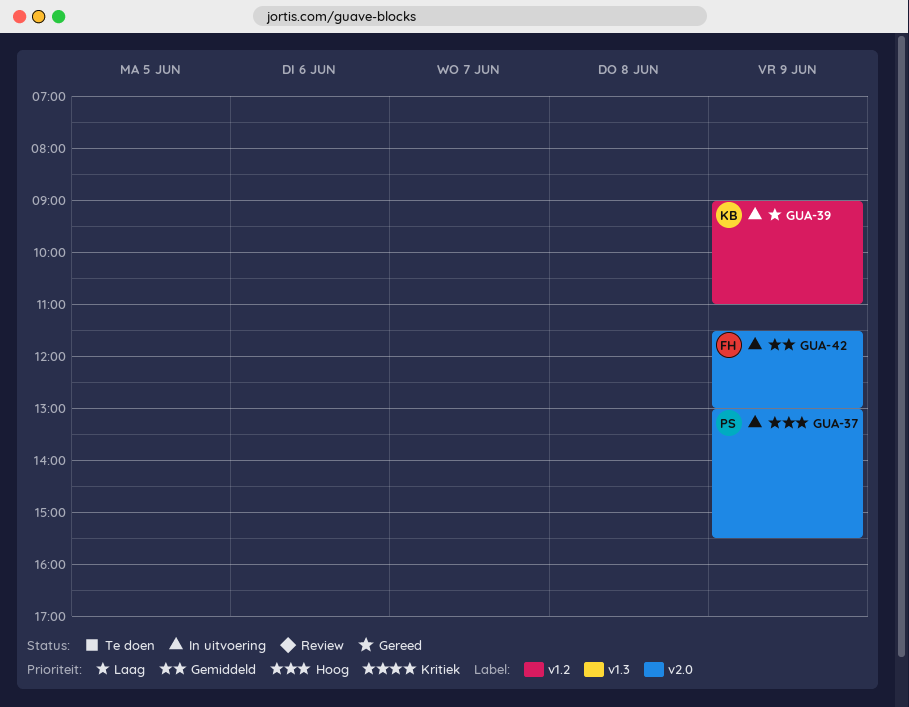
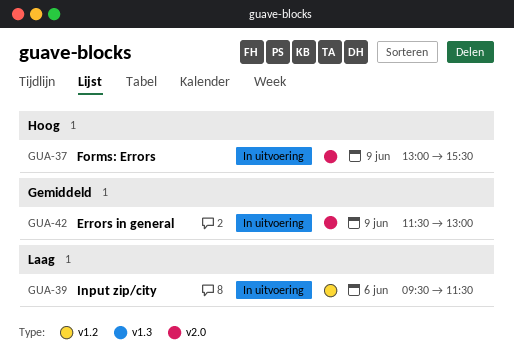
GUA-39, day: Jun 9 -> Jun 6
GUA-39, begins: 09:00 -> 09:30
GUA-39, ends: 11:00 -> 11:30

